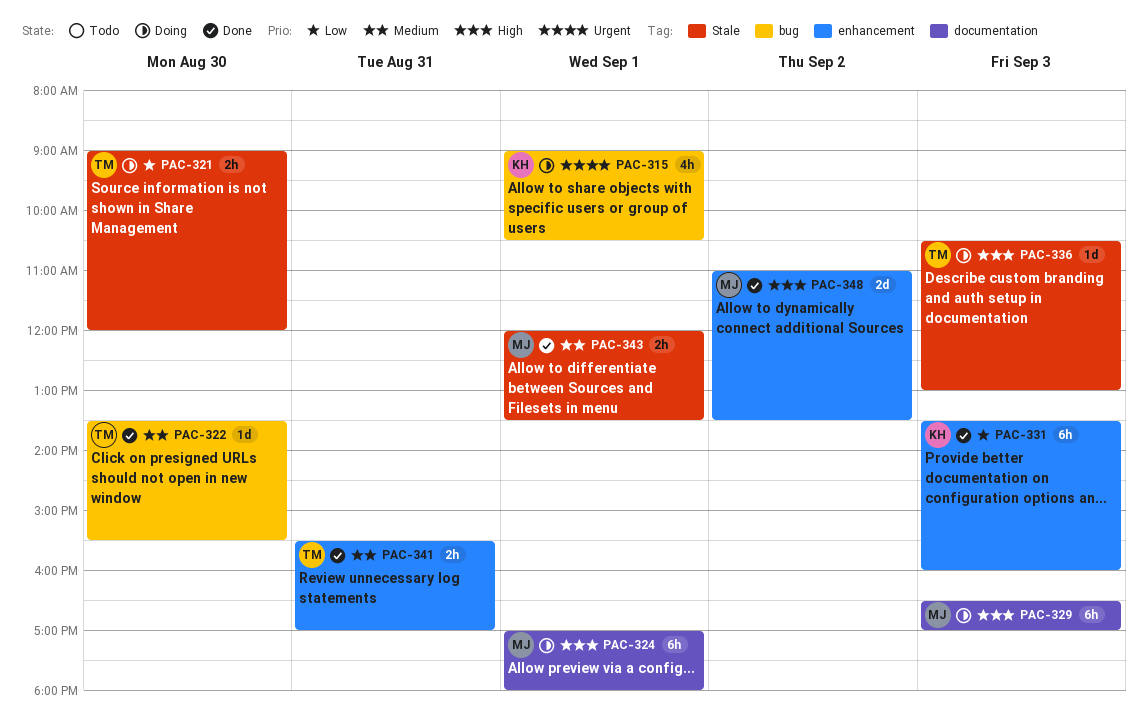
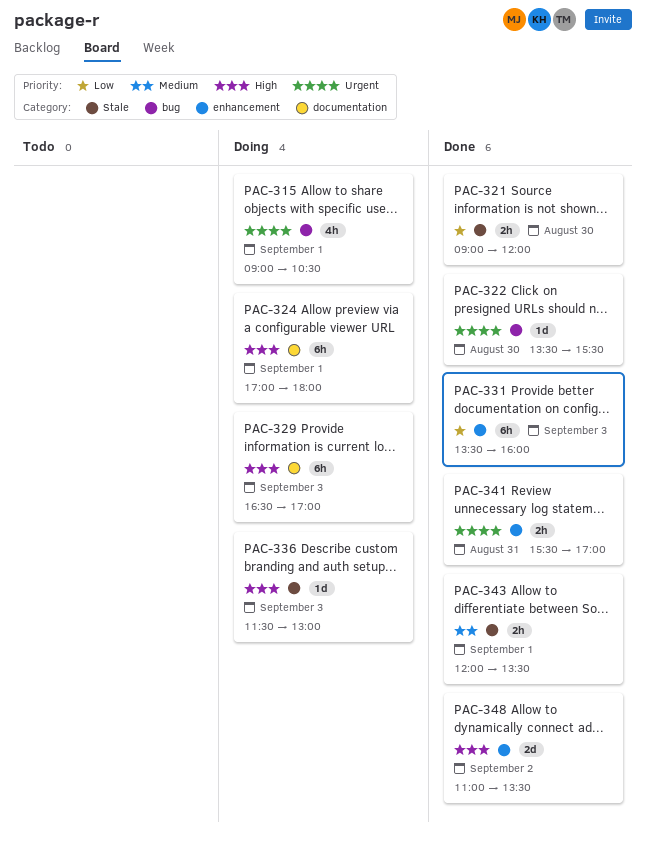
PAC-321, status: Doing -> Done
PAC-322, priority: Medium -> Urgent
PAC-336, begins: 10:30 -> 11:30
PAC-341, priority: Medium -> Urgent

